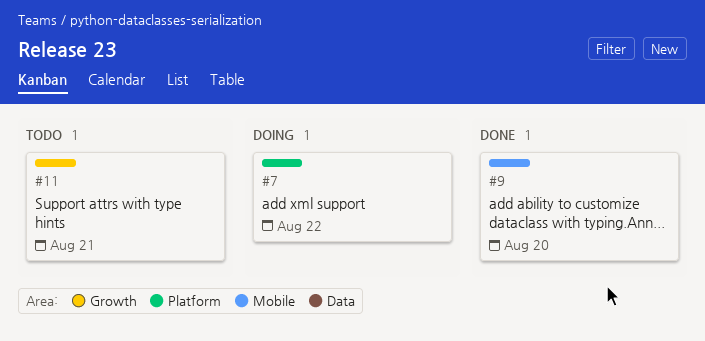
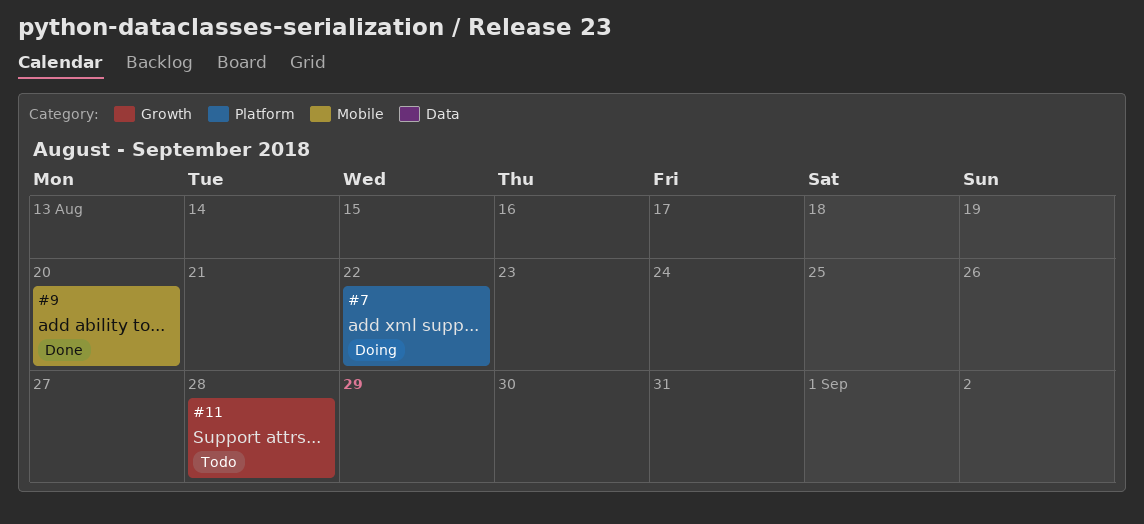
#11, due: Aug 21 -> Aug 28

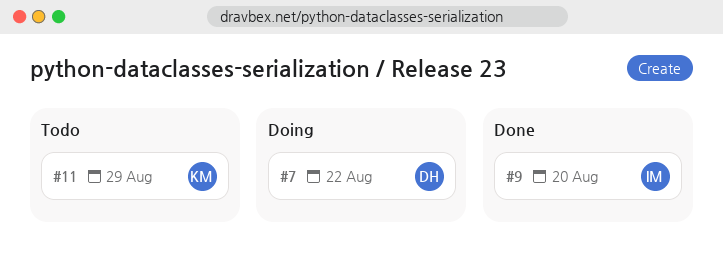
#11, due: Aug 28 -> Aug 29

